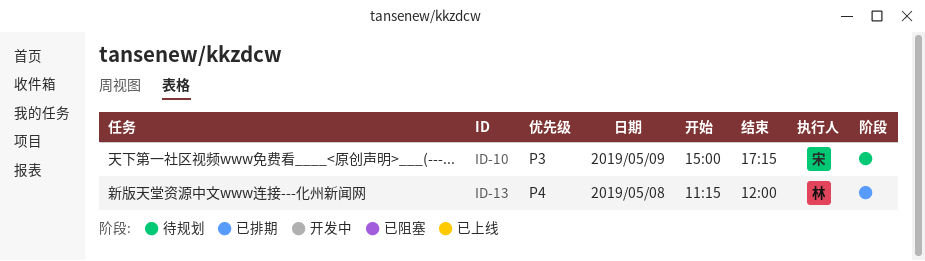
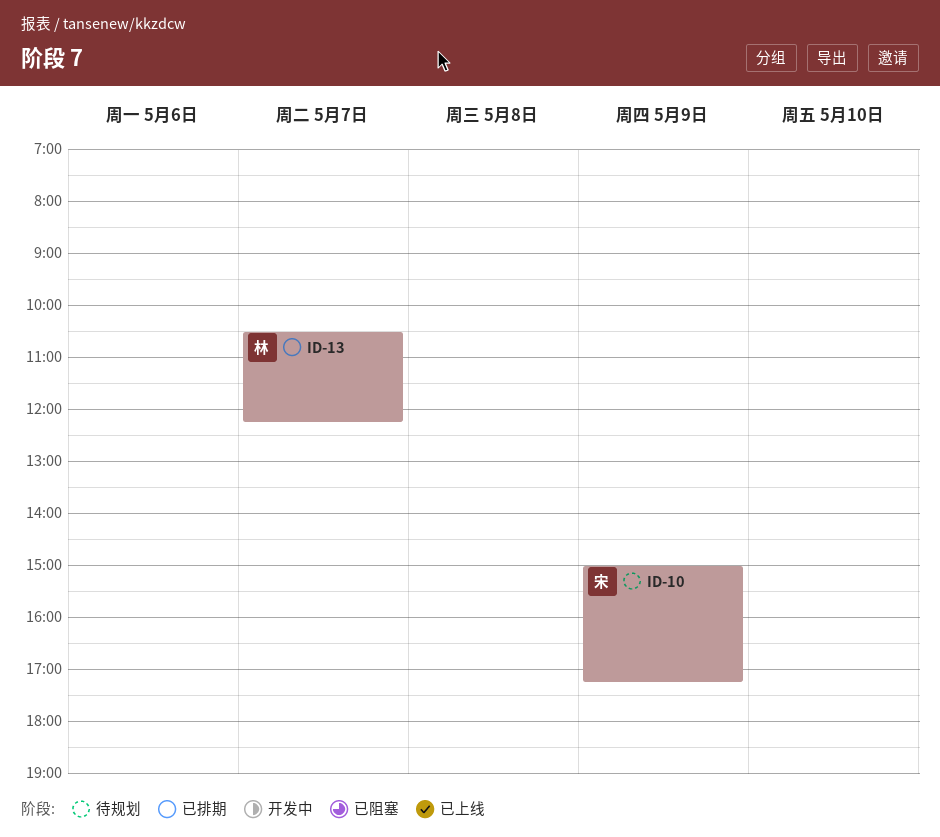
ID-13, day: May 8 -> May 7
ID-13, begins: 11:15 -> 10:30
ID-13, ends: 12:00 -> 12:15

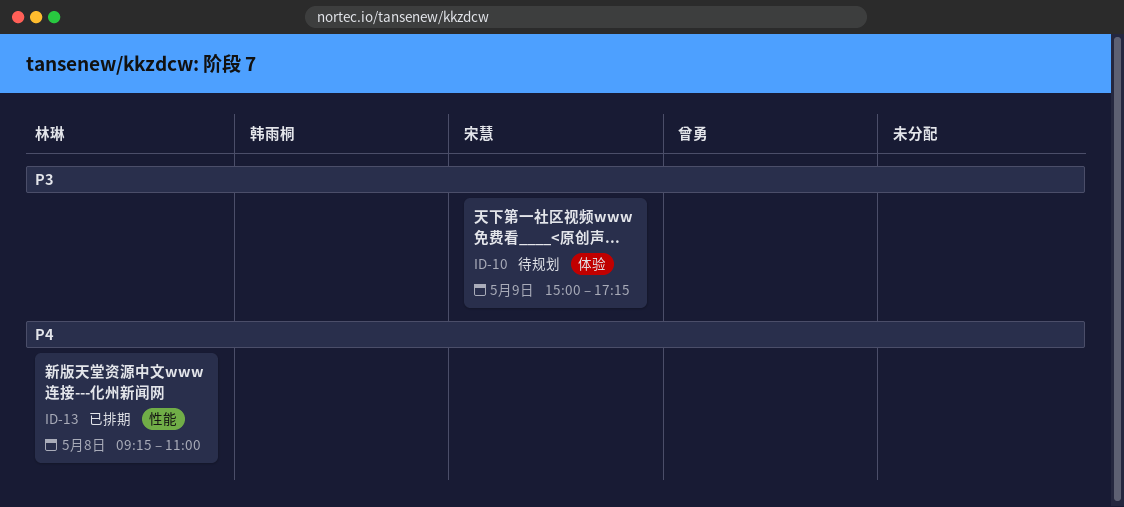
ID-13, day: May 7 -> May 8
ID-13, begins: 10:30 -> 09:15
ID-13, ends: 12:15 -> 11:00

